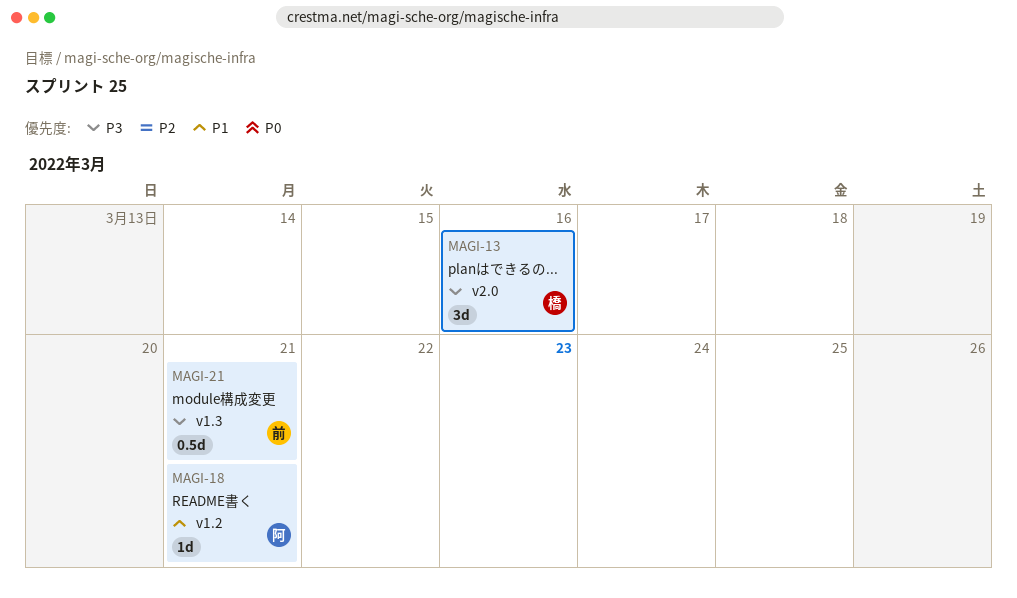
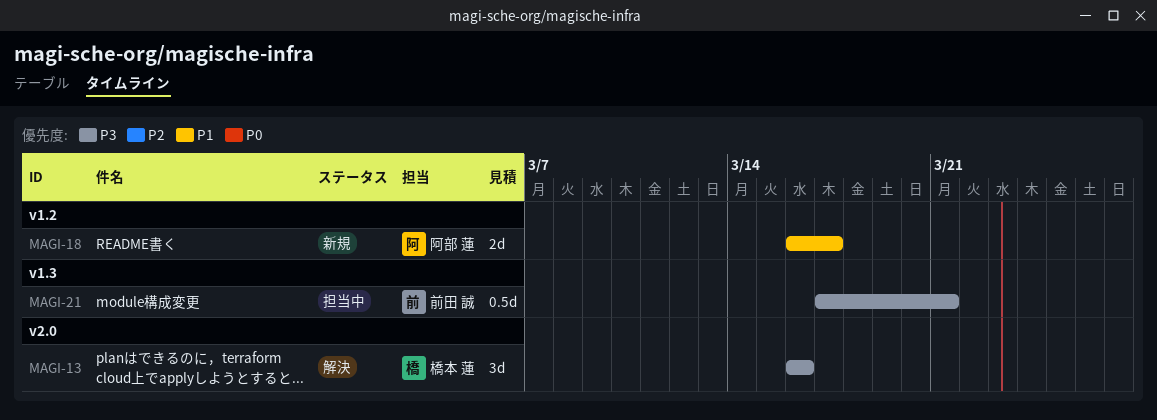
MAGI-18, estimate: 1d -> 2d
MAGI-18, due: Mar 21 -> Mar 17

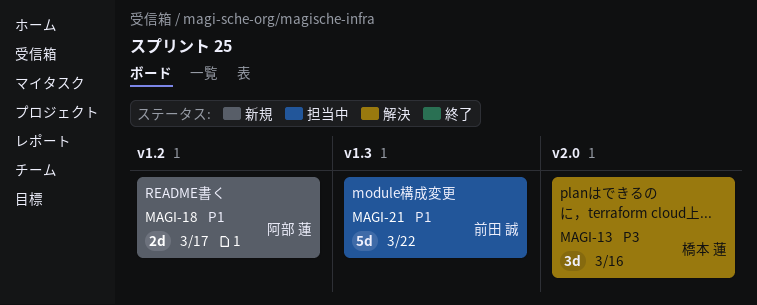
MAGI-21, priority: P3 -> P1
MAGI-21, estimate: 0.5d -> 5d
MAGI-21, due: Mar 21 -> Mar 22

